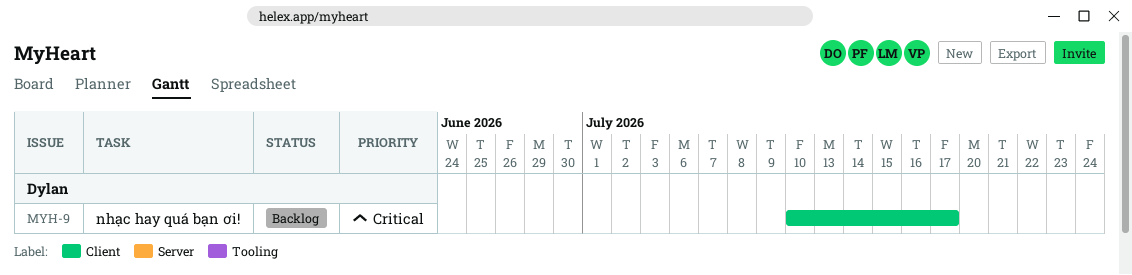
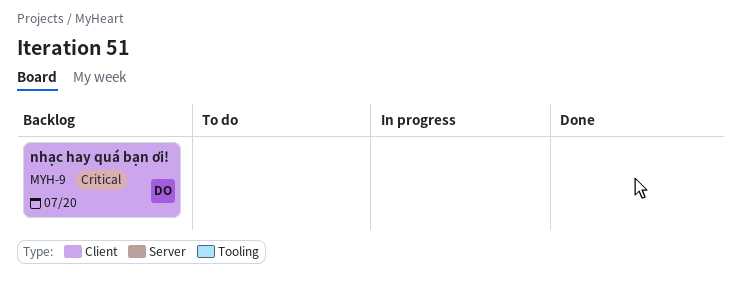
MYH-9, due: Jul 17 -> Jul 20

